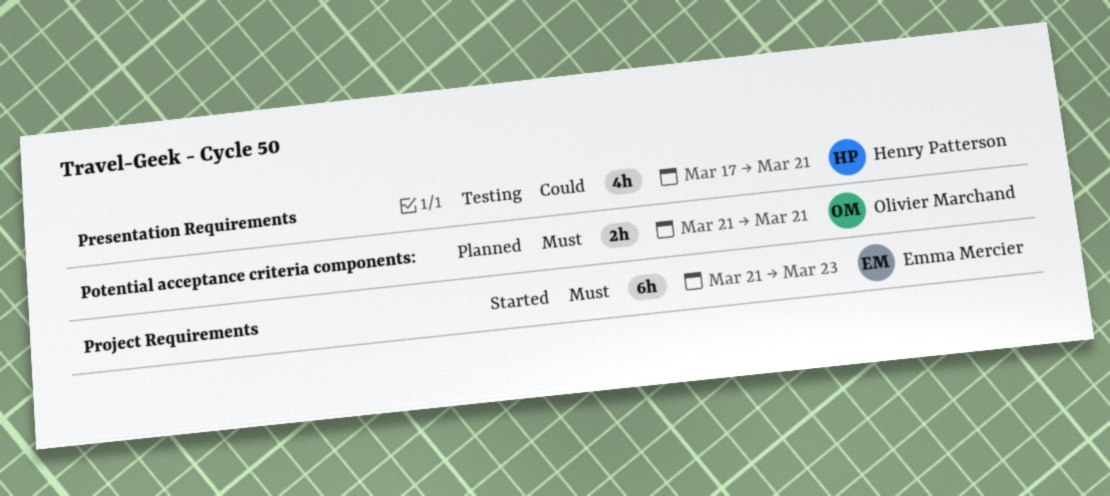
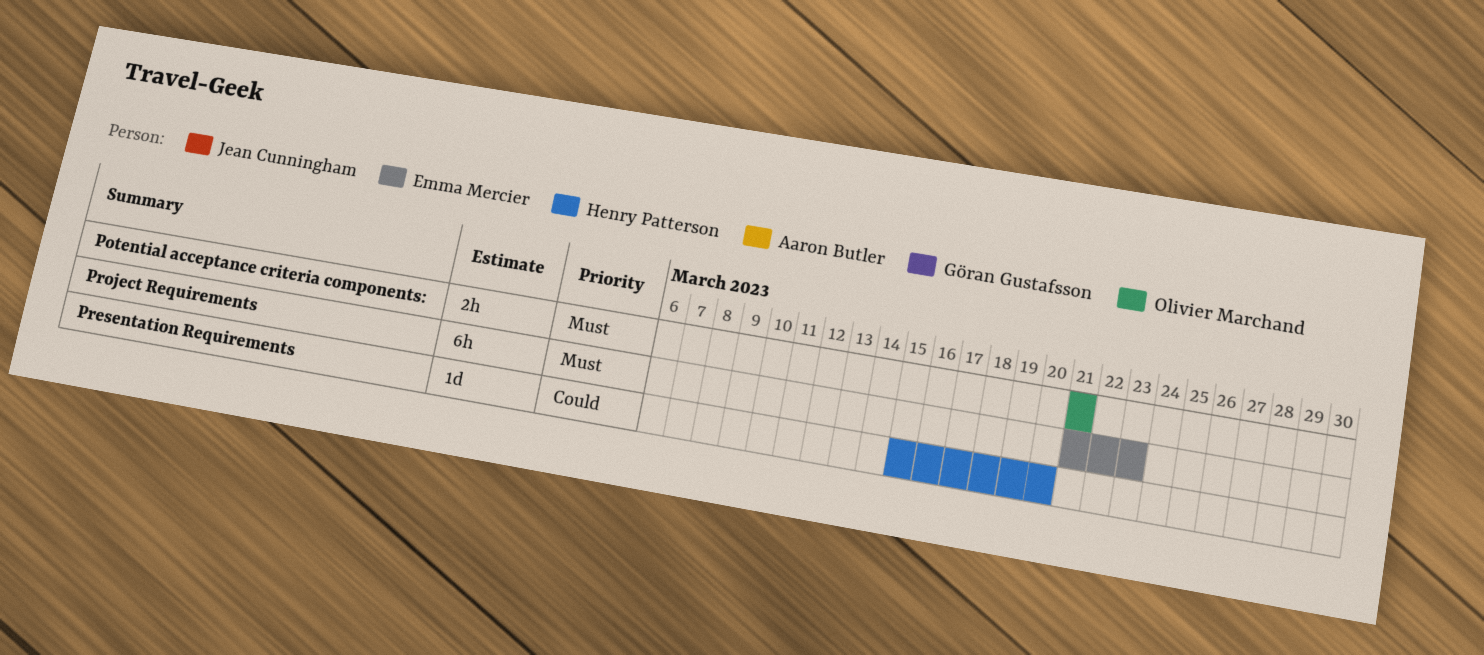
Presentation Requirements, estimate: 4h -> 1d
Presentation Requirements, start: Mar 17 -> Mar 15
Presentation Requirements, due: Mar 21 -> Mar 20

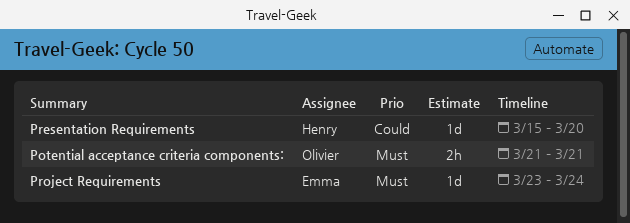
Project Requirements, estimate: 6h -> 1d
Project Requirements, start: Mar 21 -> Mar 23
Project Requirements, due: Mar 23 -> Mar 24

